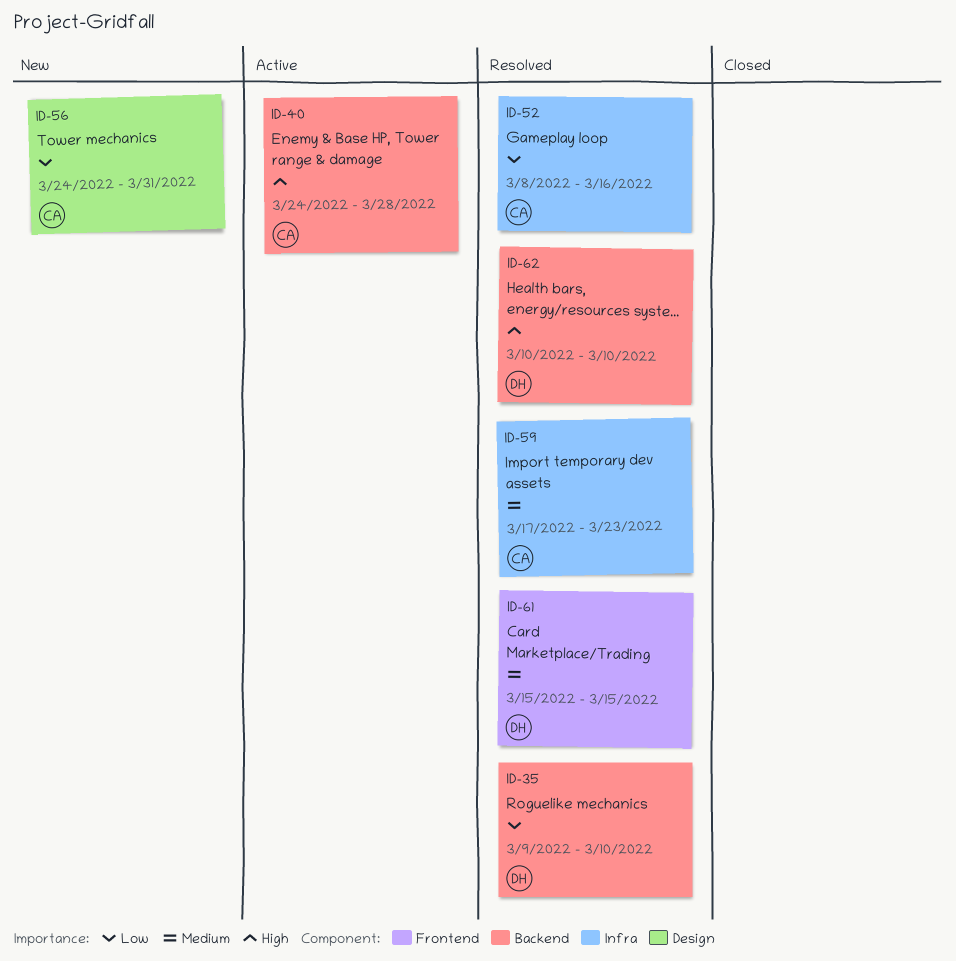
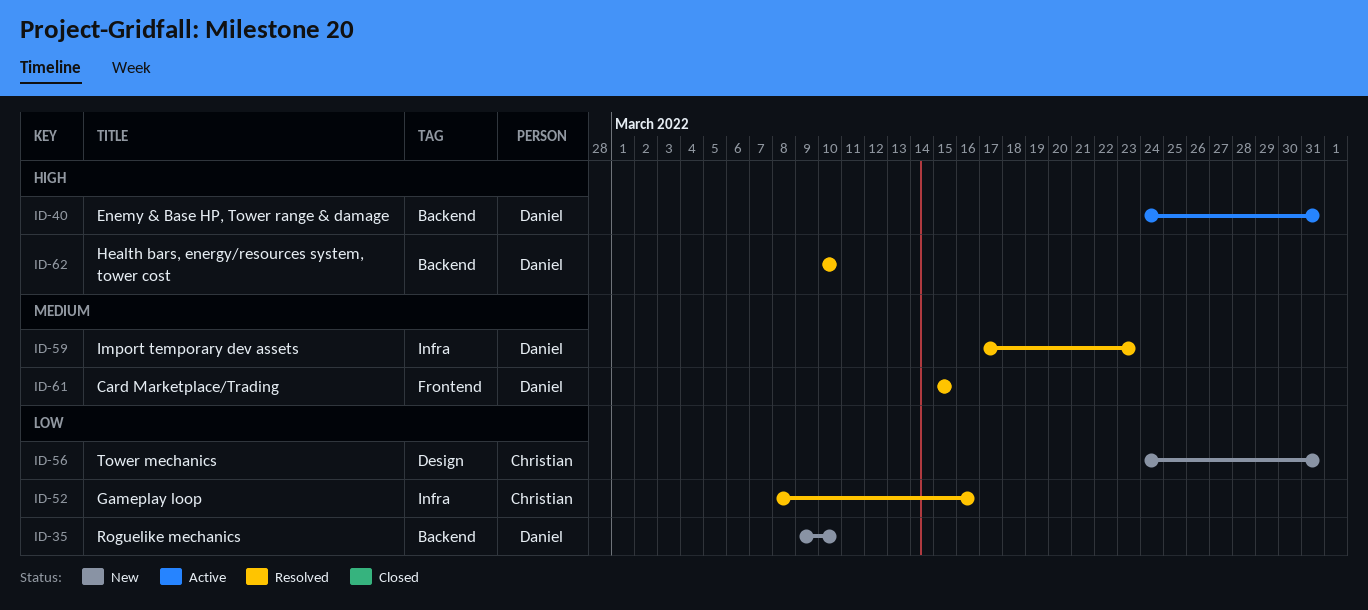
ID-35, status: Resolved -> New
ID-40, owner: Christian -> Daniel
ID-40, due: Mar 28 -> Mar 31
ID-59, owner: Christian -> Daniel

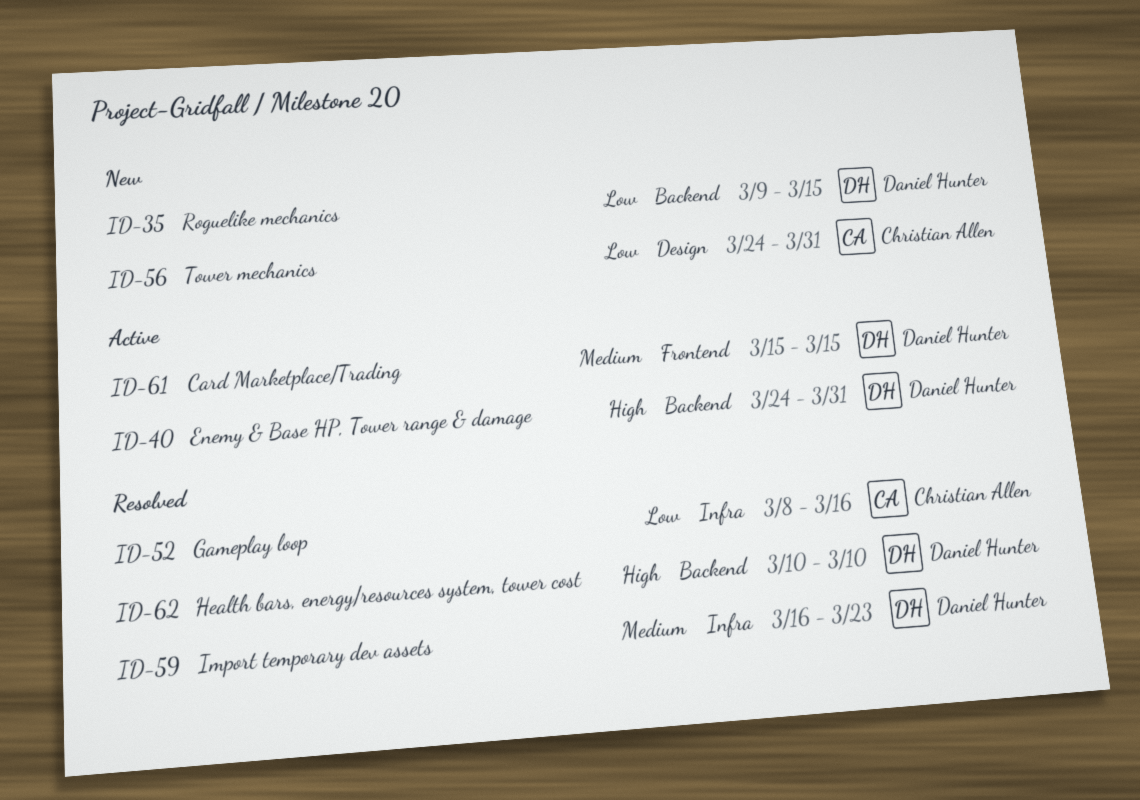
ID-35, due: Mar 10 -> Mar 15
ID-59, start: Mar 17 -> Mar 16
ID-61, status: Resolved -> Active

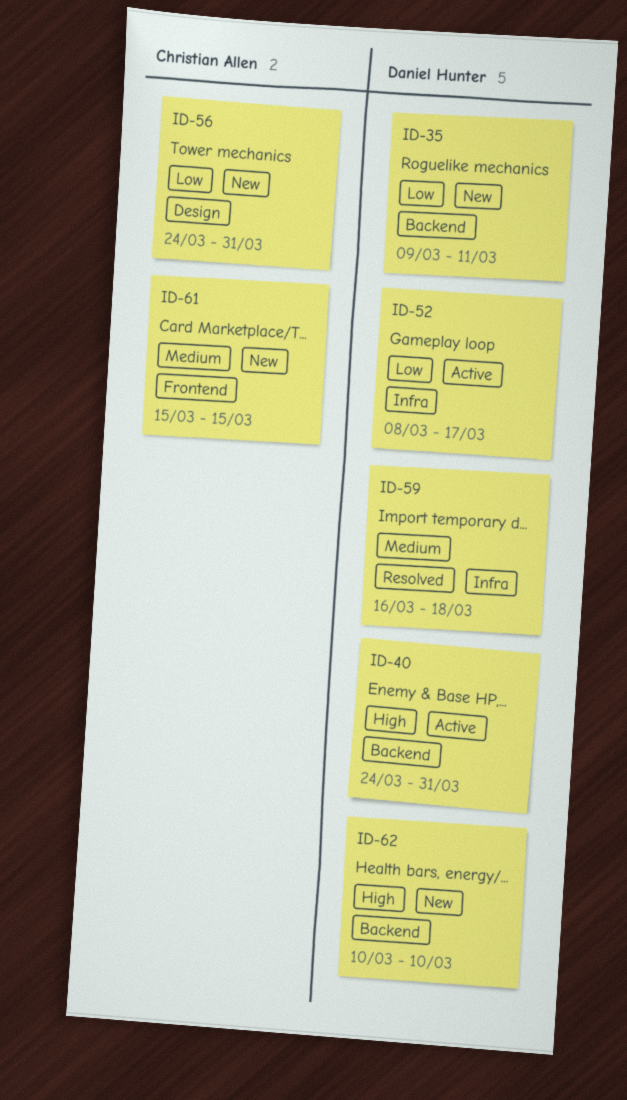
ID-35, due: Mar 15 -> Mar 11
ID-52, status: Resolved -> Active
ID-52, owner: Christian Allen -> Daniel Hunter
ID-52, due: Mar 16 -> Mar 17
ID-59, due: Mar 23 -> Mar 18
ID-61, status: Active -> New
ID-61, owner: Daniel Hunter -> Christian Allen
ID-62, status: Resolved -> New

